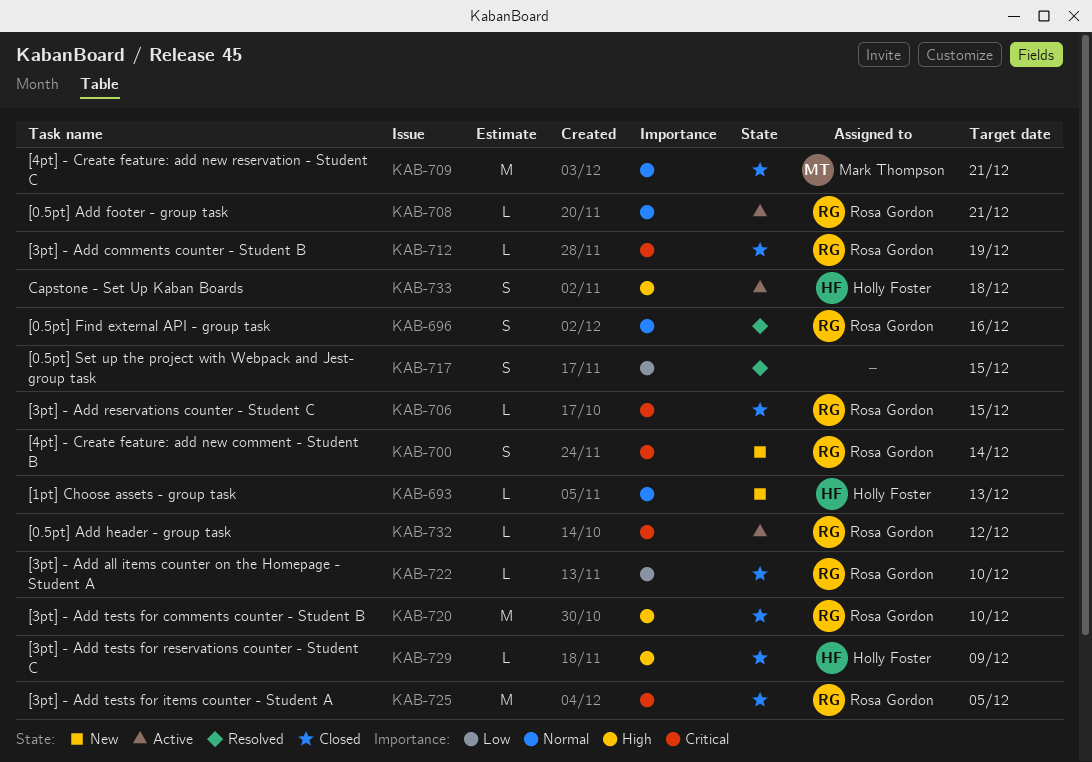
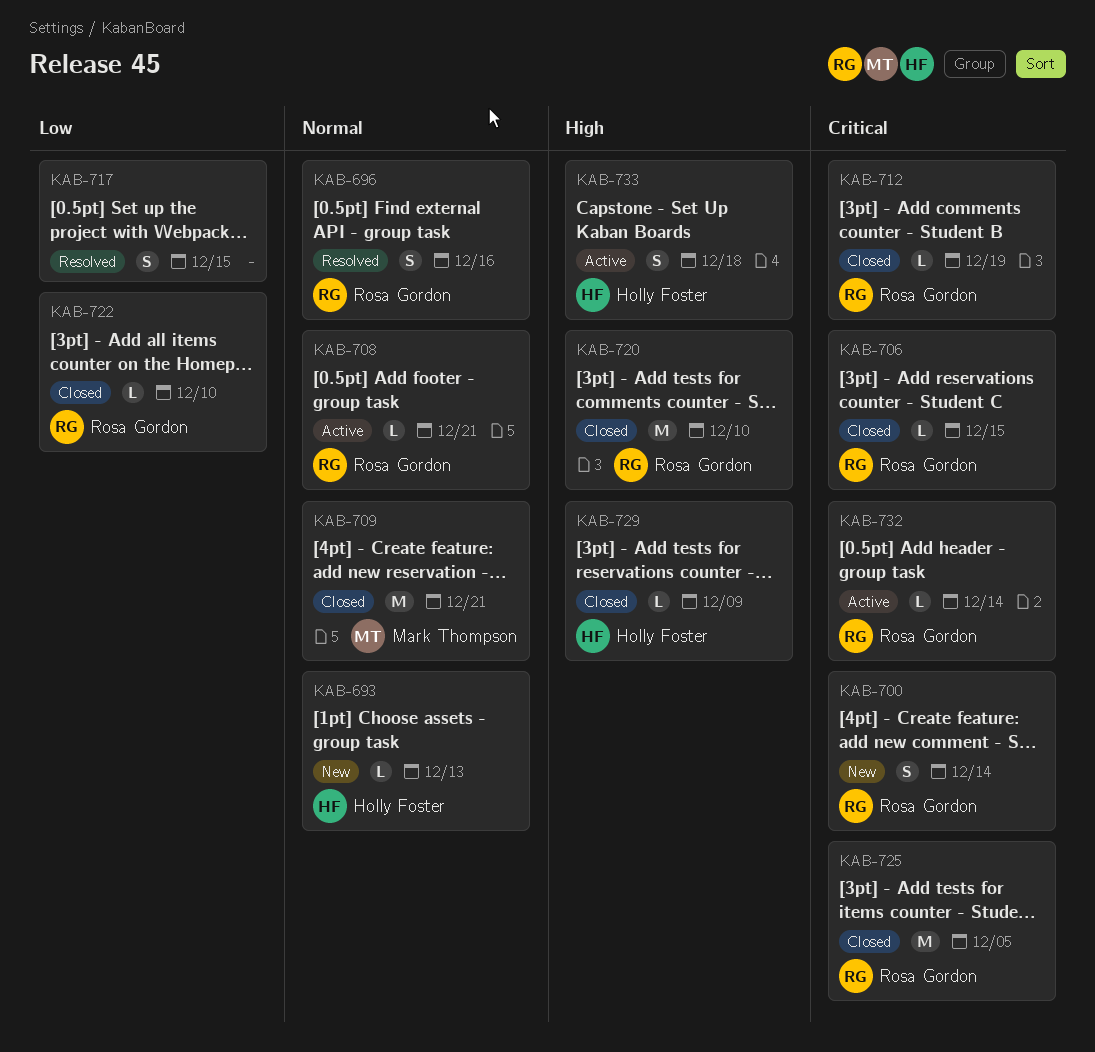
KAB-732, due: Dec 12 -> Dec 14

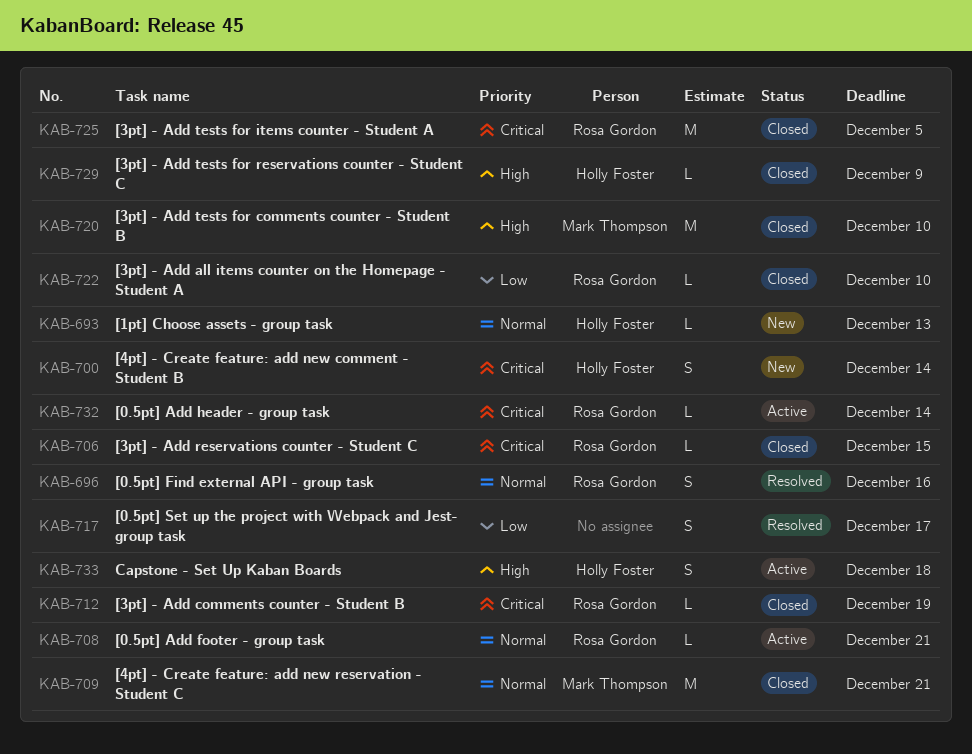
KAB-700, owner: Rosa Gordon -> Holly Foster
KAB-717, due: Dec 15 -> Dec 17
KAB-720, owner: Rosa Gordon -> Mark Thompson

